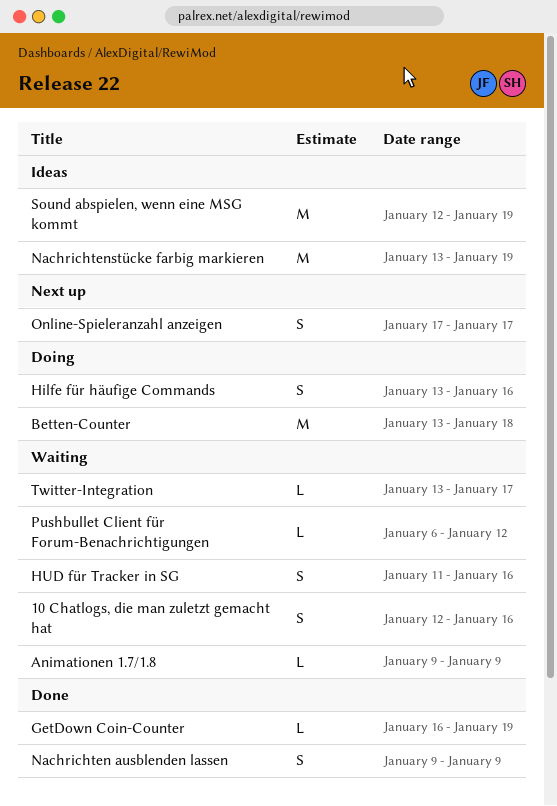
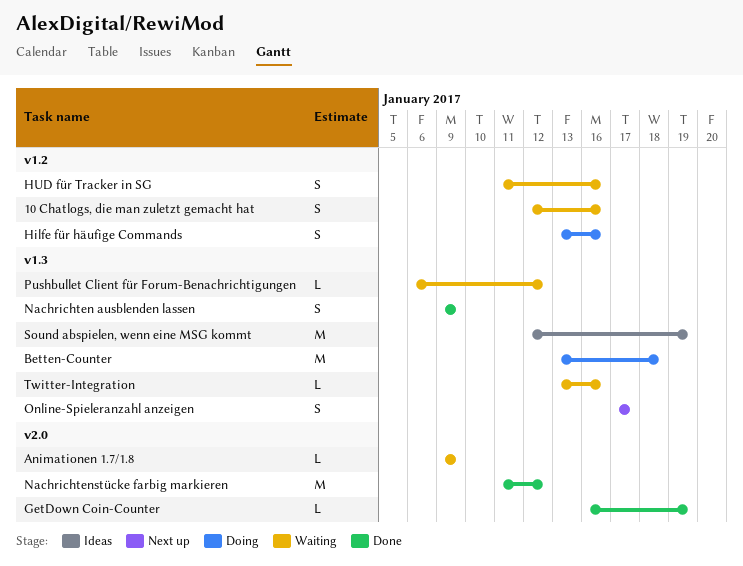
Nachrichtenstücke farbig markieren, status: Ideas -> Done
Nachrichtenstücke farbig markieren, start: Jan 13 -> Jan 11
Nachrichtenstücke farbig markieren, due: Jan 19 -> Jan 12
Twitter-Integration, due: Jan 17 -> Jan 16

